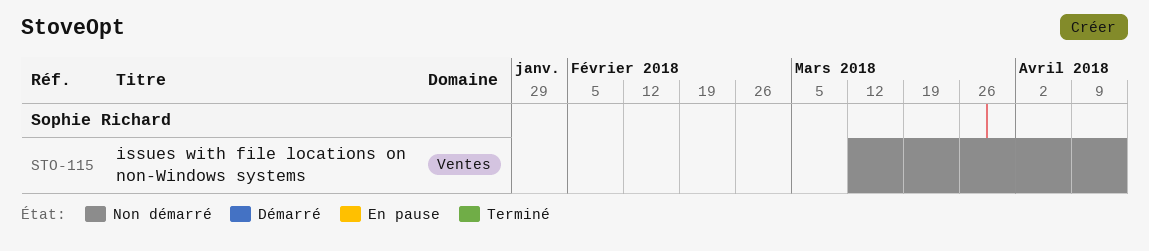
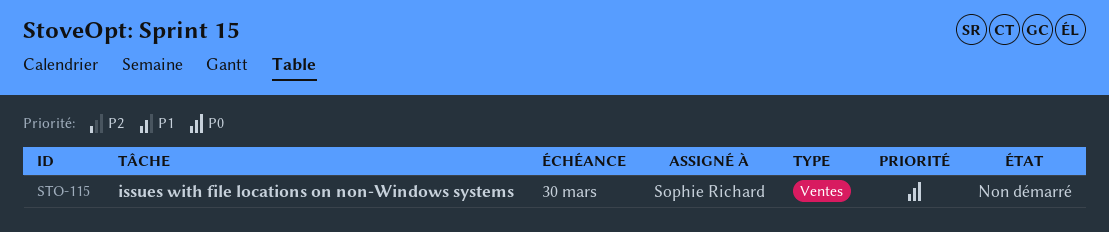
STO-115, due: Apr 13 -> Mar 30

